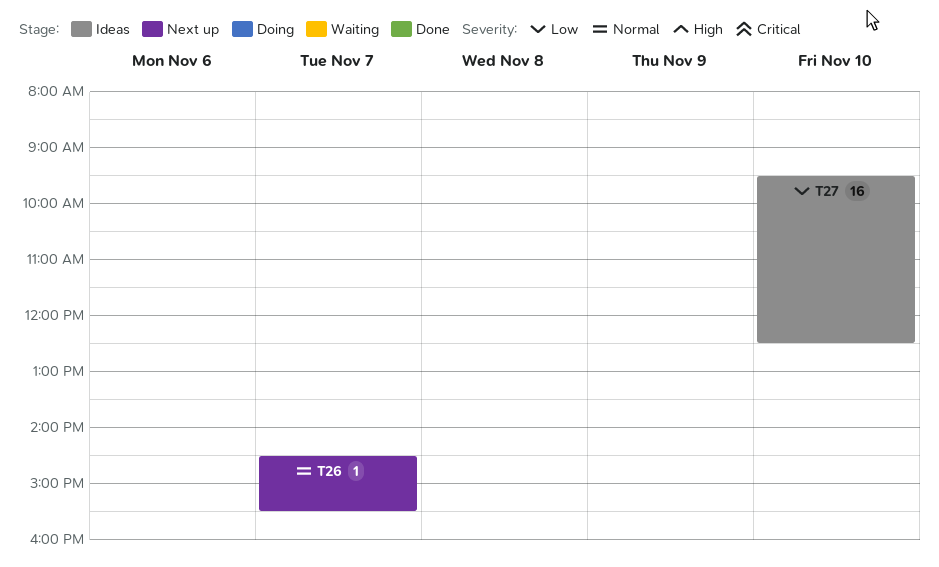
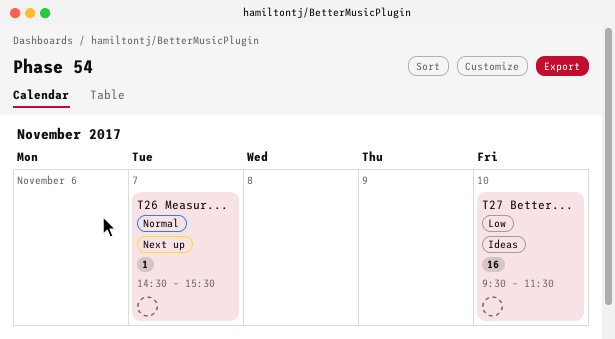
T27, ends: 12:30 -> 11:30

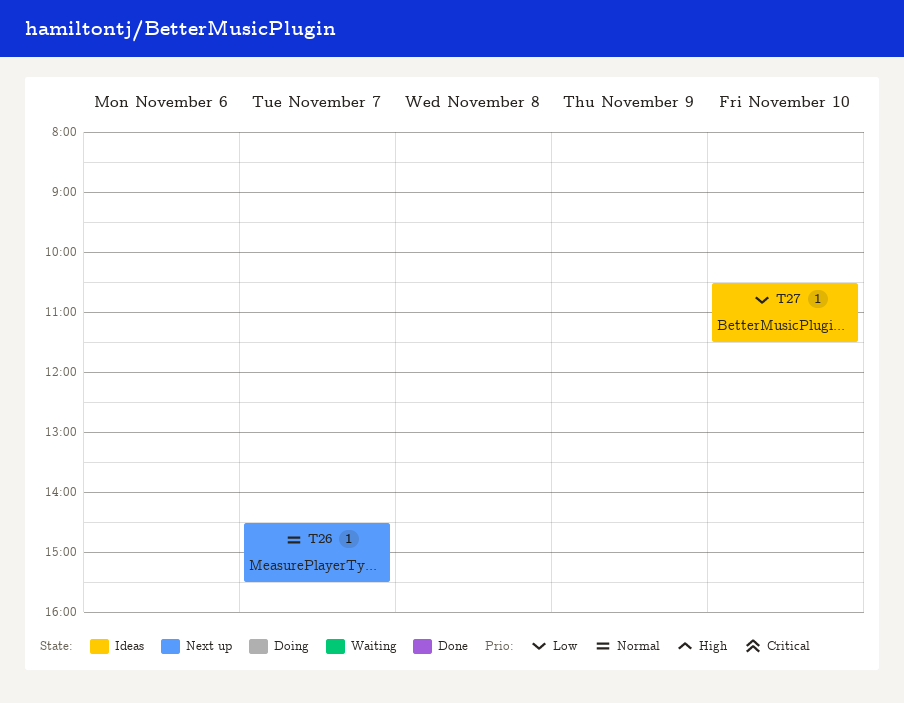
T27, estimate: 16 -> 1
T27, begins: 09:30 -> 10:30

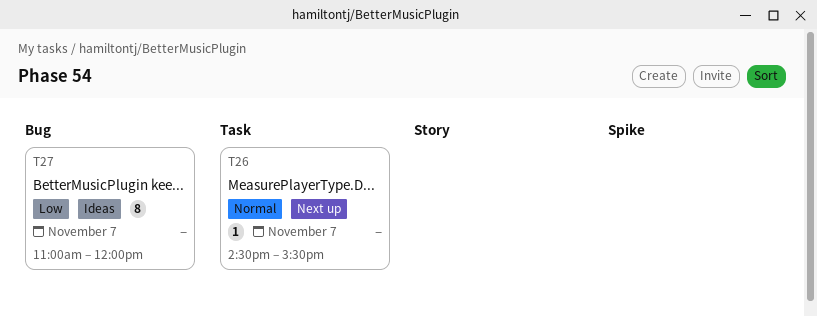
T27, estimate: 1 -> 8
T27, day: Nov 10 -> Nov 7
T27, begins: 10:30 -> 11:00
T27, ends: 11:30 -> 12:00

